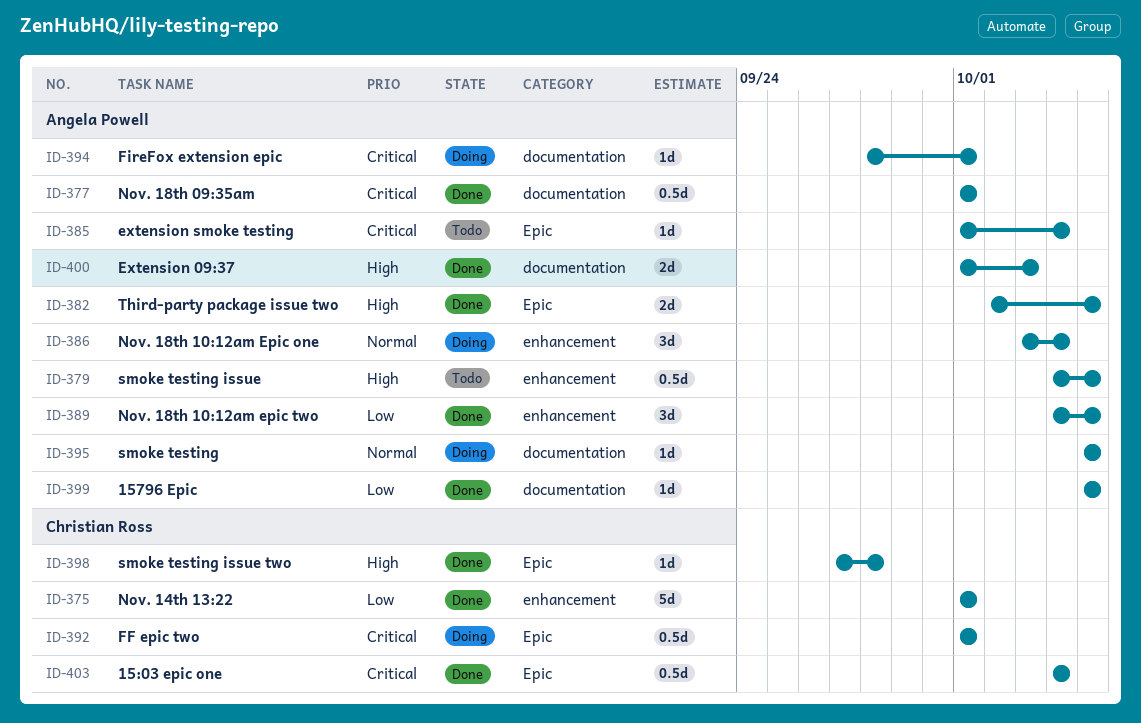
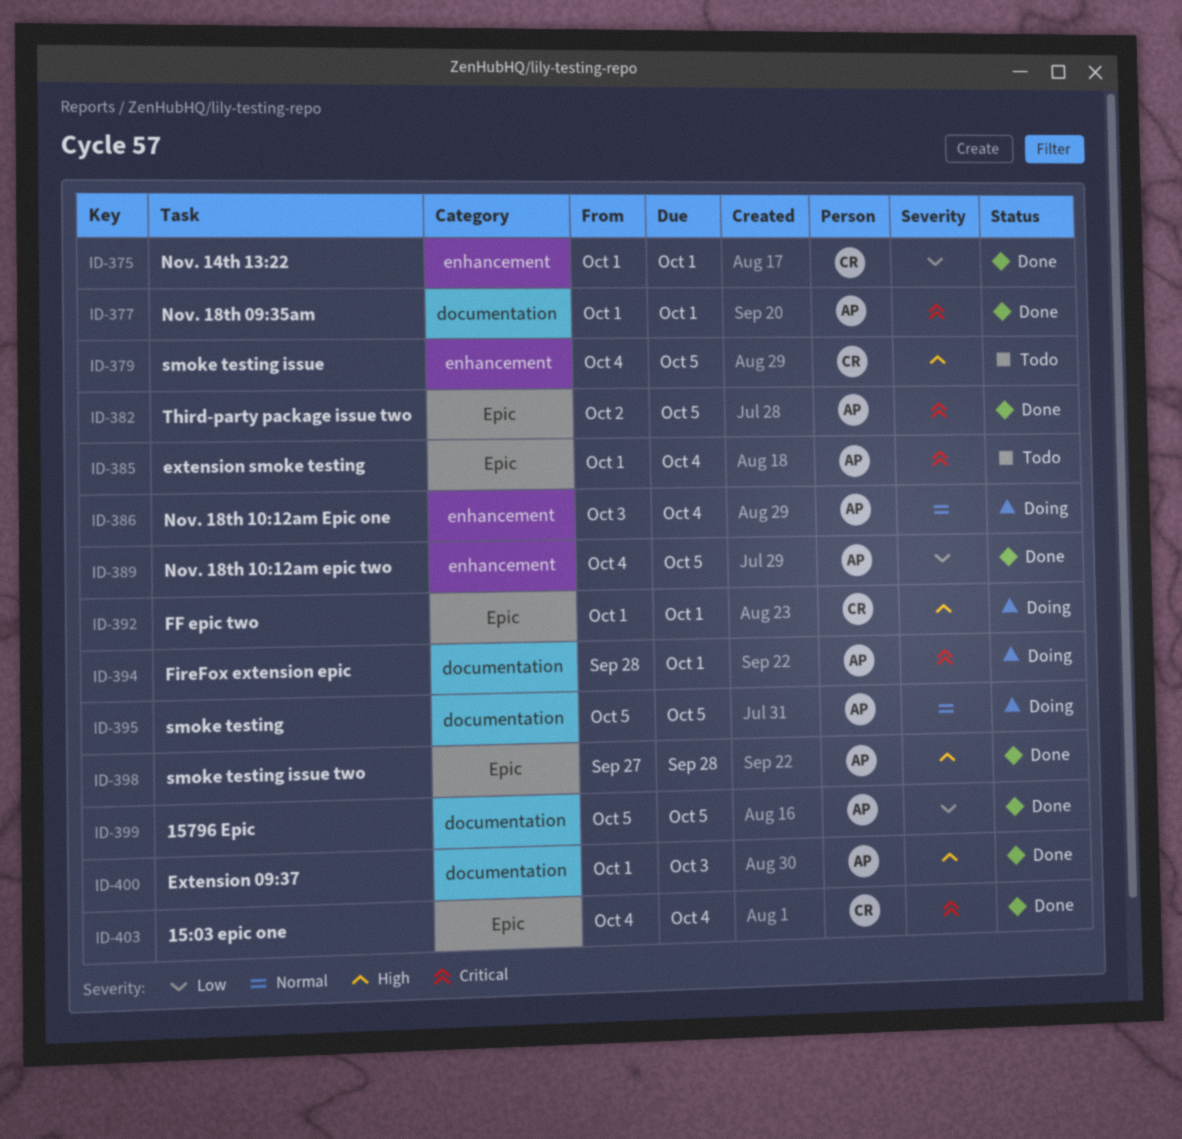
ID-379, owner: Angela Powell -> Christian Ross
ID-382, priority: High -> Critical
ID-392, priority: Critical -> High
ID-398, owner: Christian Ross -> Angela Powell

